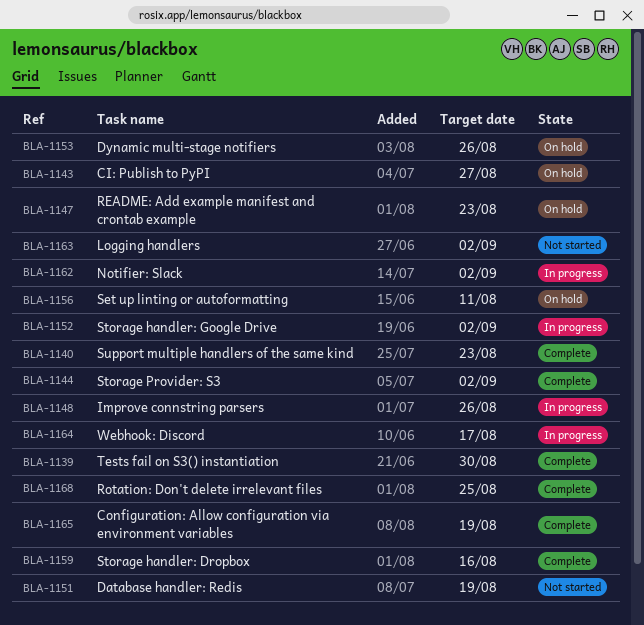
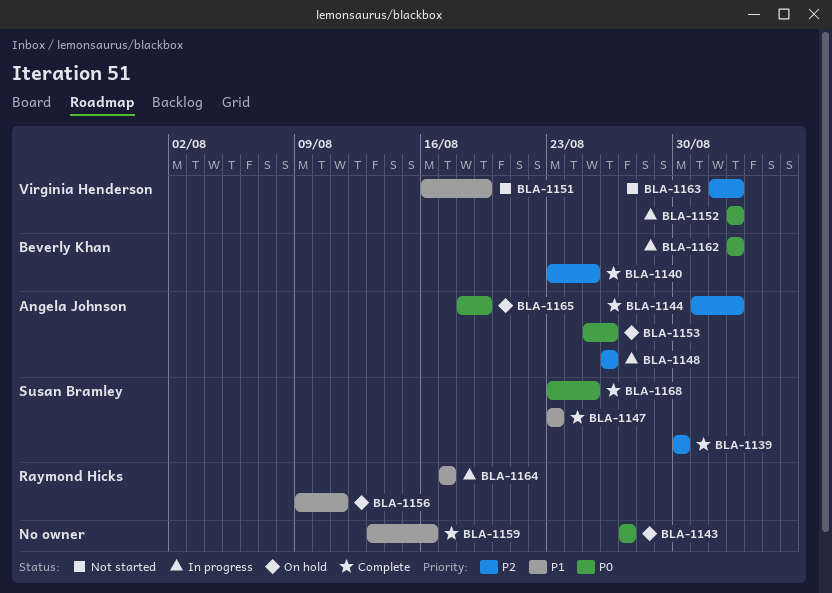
BLA-1140, due: Aug 23 -> Aug 25
BLA-1147, status: On hold -> Complete
BLA-1165, status: Complete -> On hold

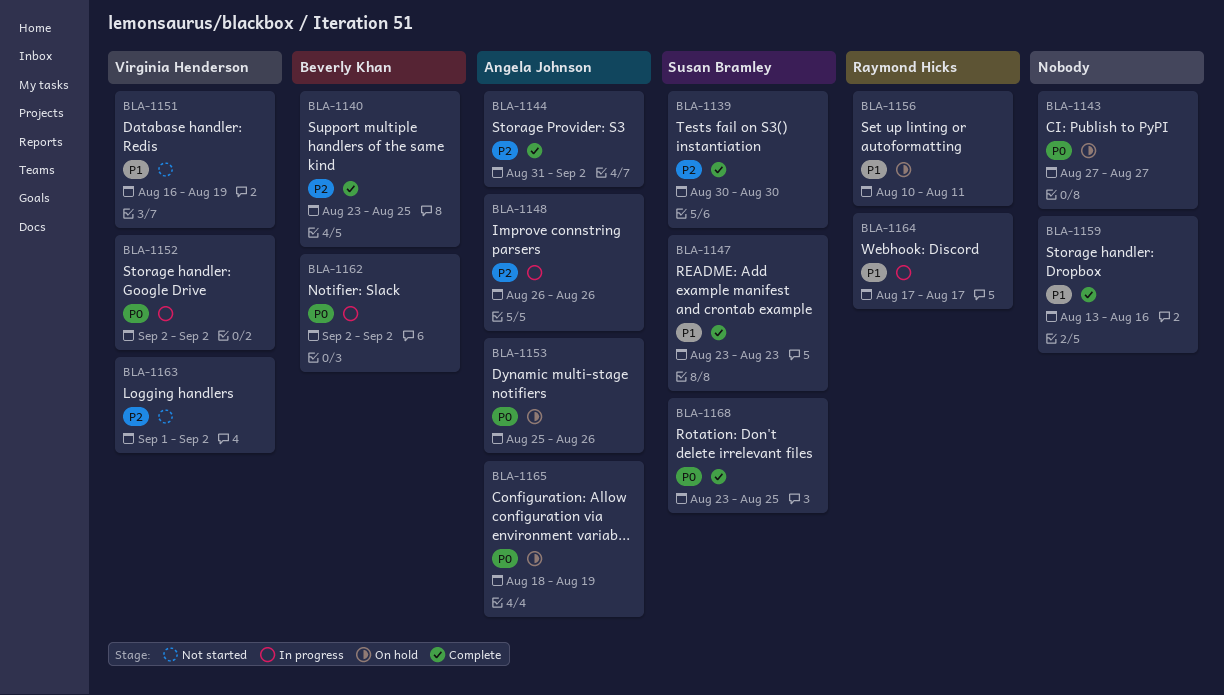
BLA-1156, start: Aug 9 -> Aug 10

